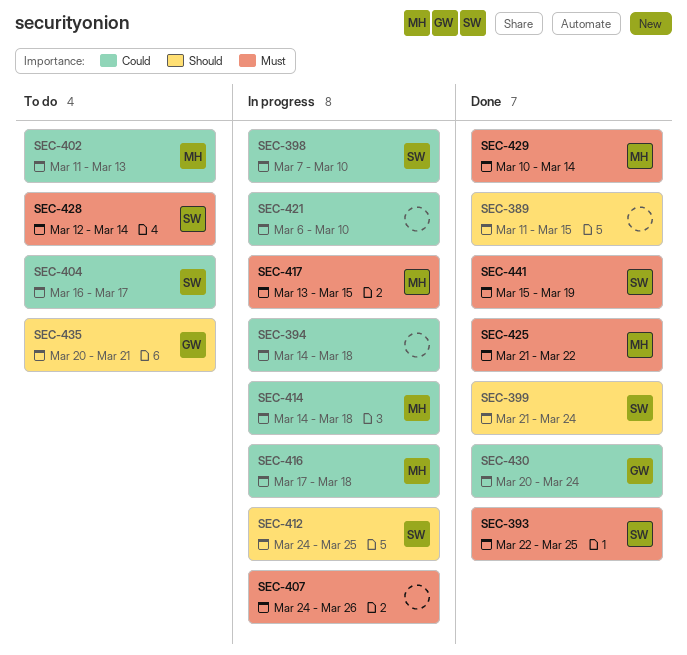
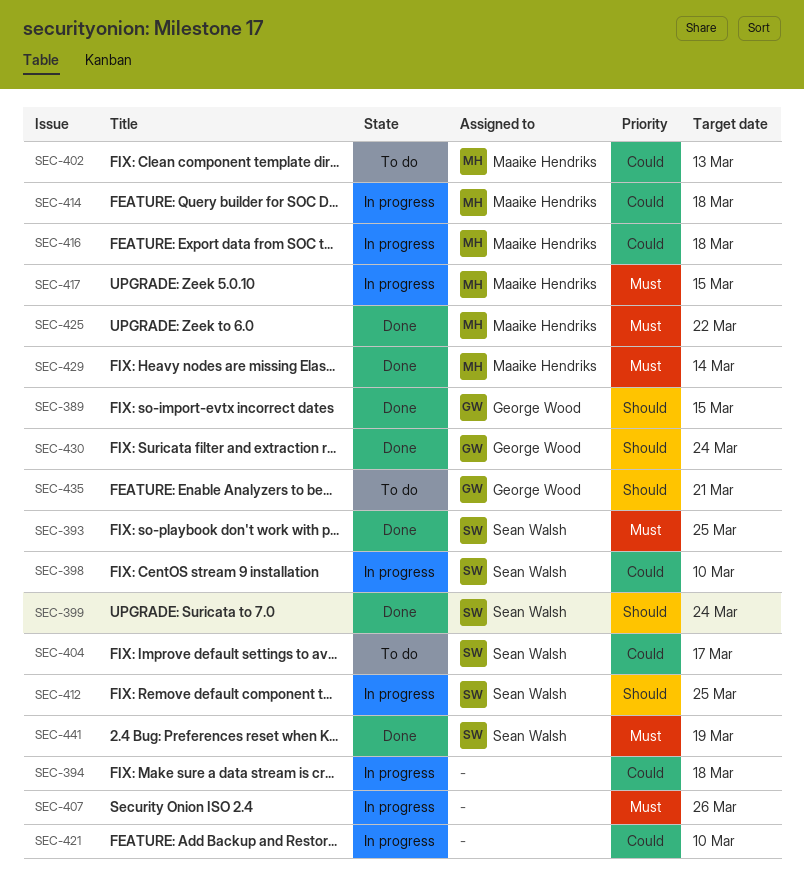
SEC-389, owner: none -> George Wood
SEC-428: present -> none
SEC-430, priority: Could -> Should

